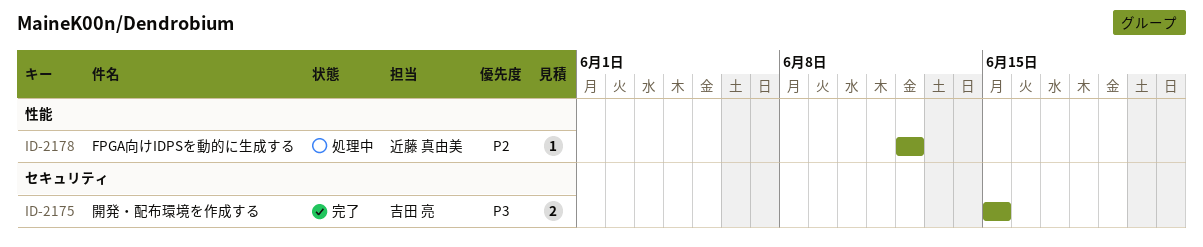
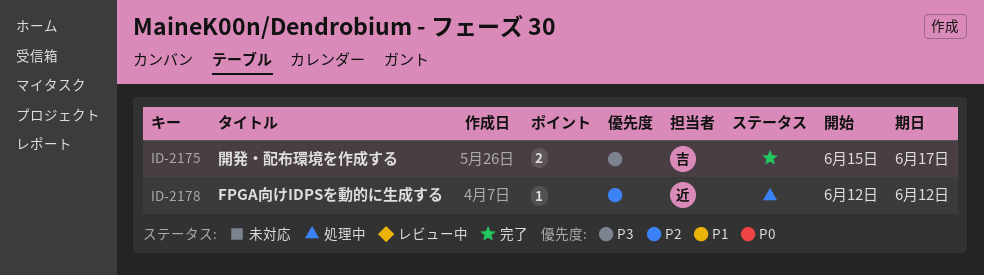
ID-2175, due: Jun 15 -> Jun 17

